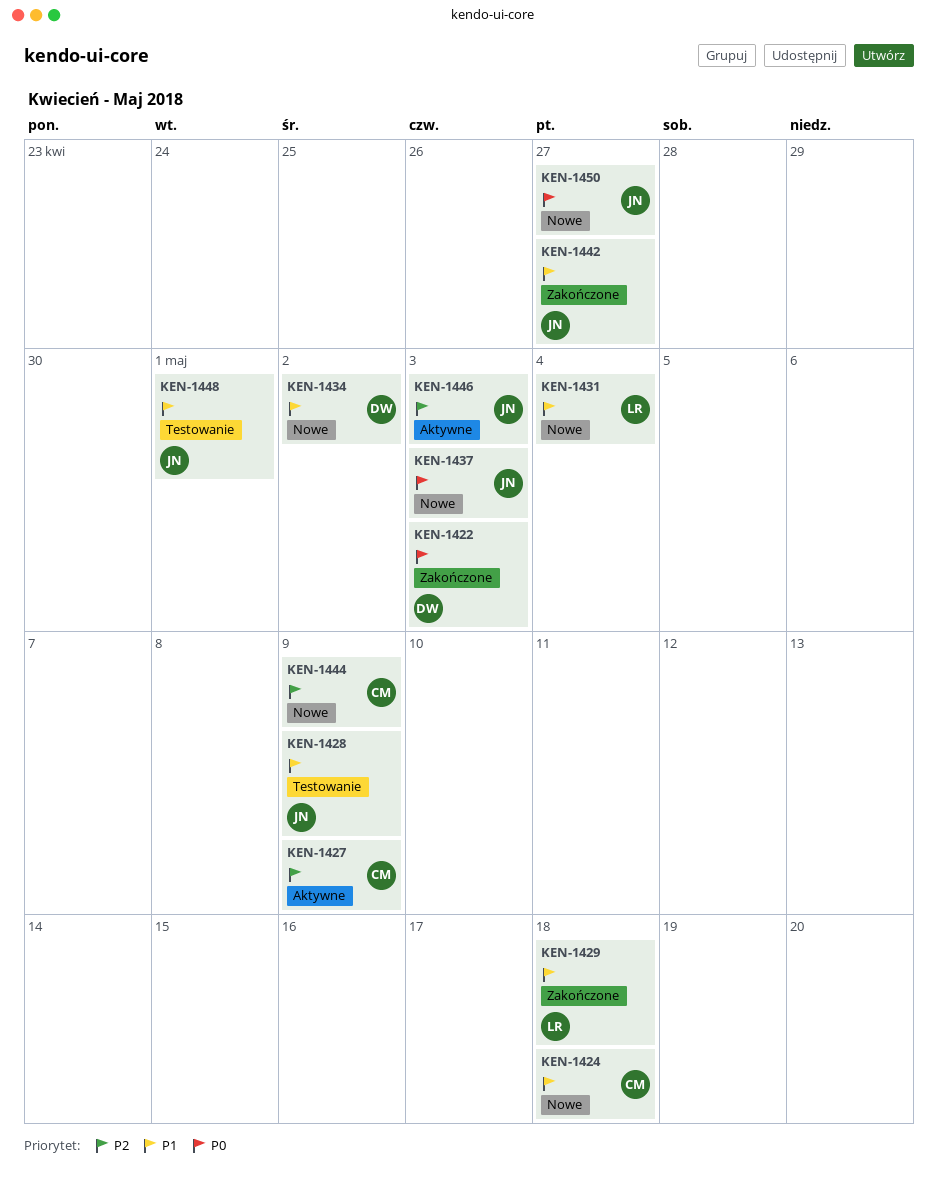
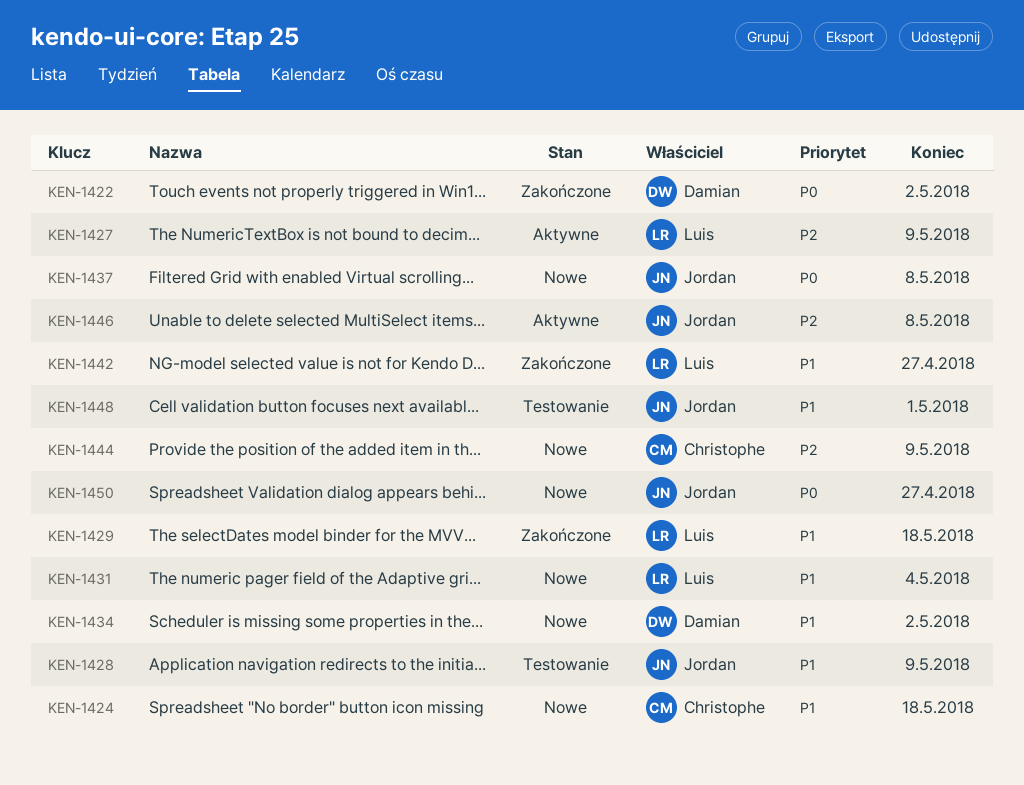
KEN-1422, due: May 3 -> May 2
KEN-1427, owner: Christophe -> Luis
KEN-1437, due: May 3 -> May 8
KEN-1442, owner: Jordan -> Luis
KEN-1446, due: May 3 -> May 8

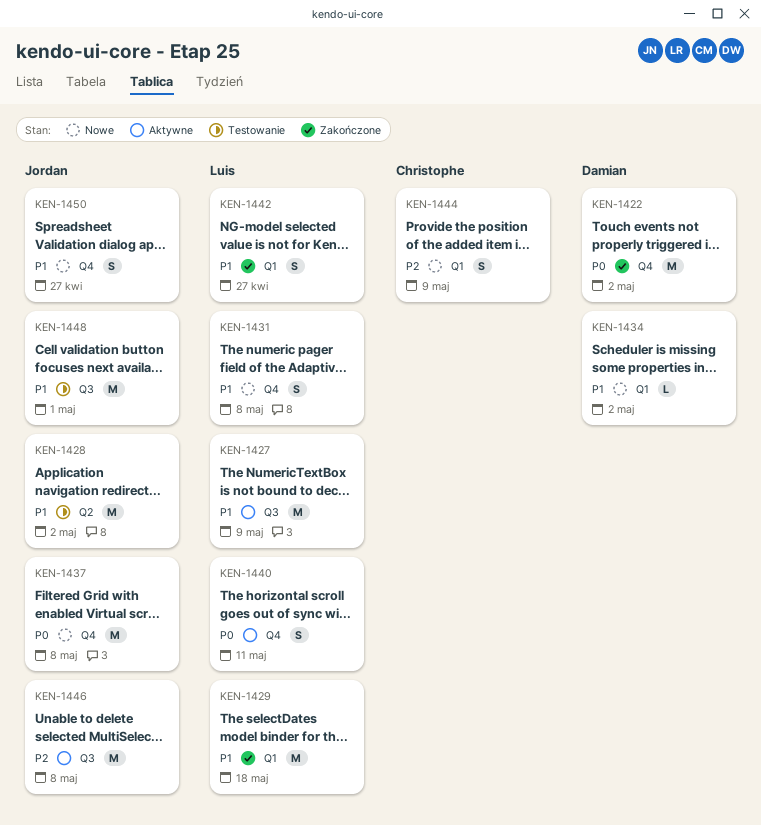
KEN-1424: present -> none
KEN-1427, priority: P2 -> P1
KEN-1428, due: May 9 -> May 2
KEN-1431, due: May 4 -> May 8
KEN-1440: none -> present
KEN-1450, priority: P0 -> P1

